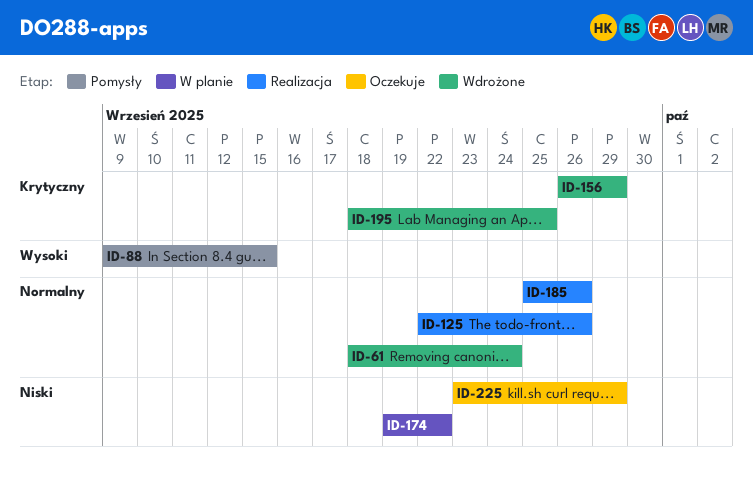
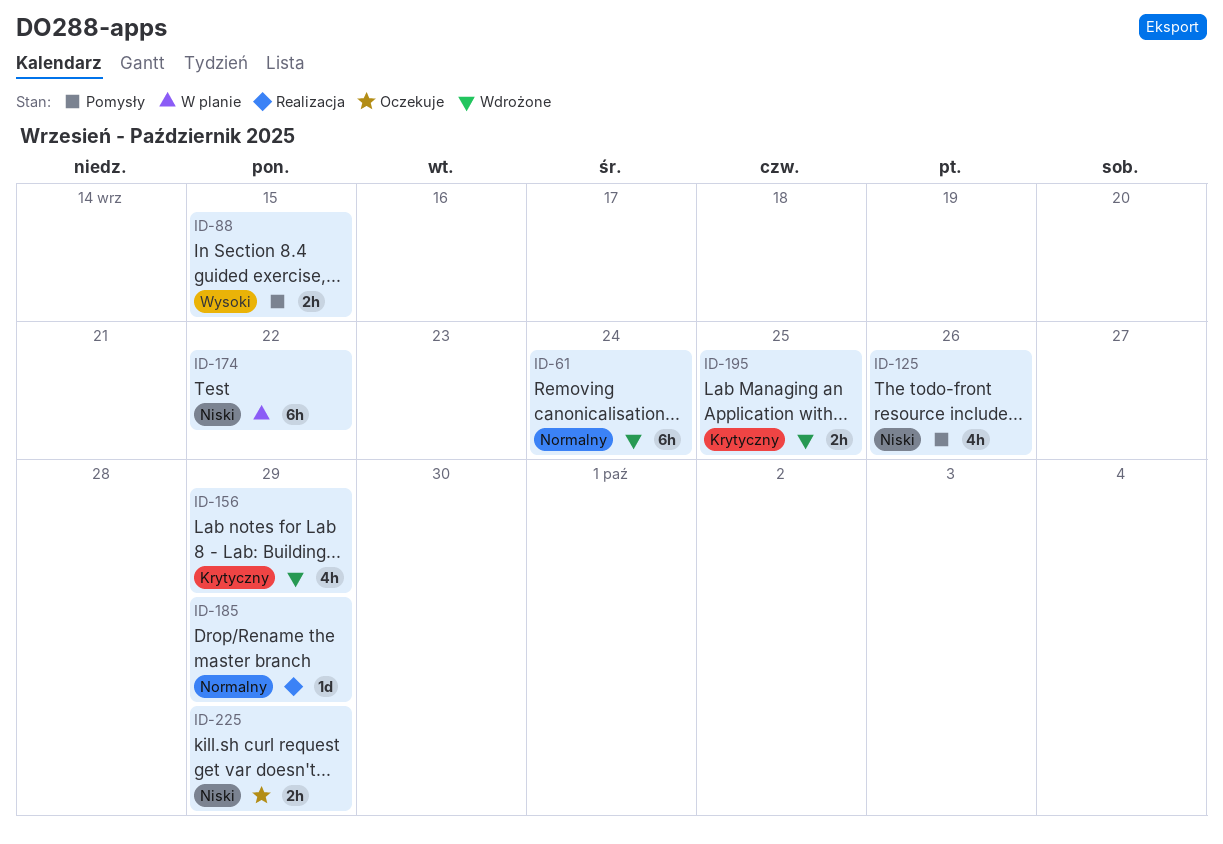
ID-125, status: Realizacja -> Pomysły
ID-125, priority: Normalny -> Niski
ID-185, due: Sep 26 -> Sep 29

